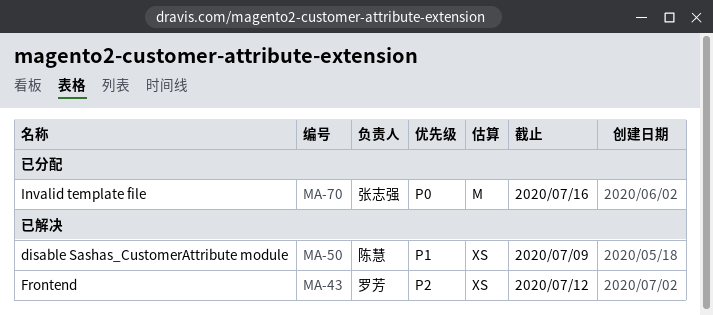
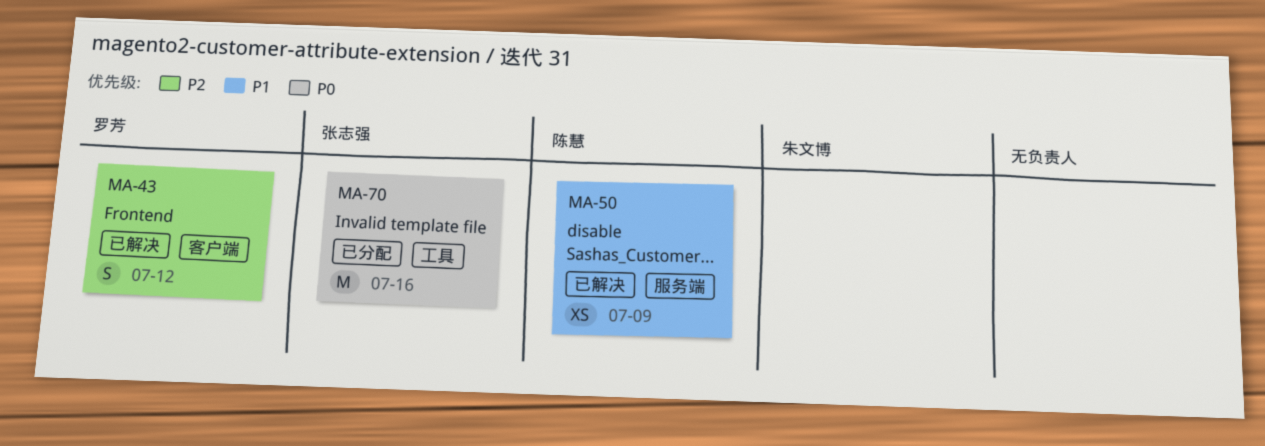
MA-43, estimate: XS -> S

